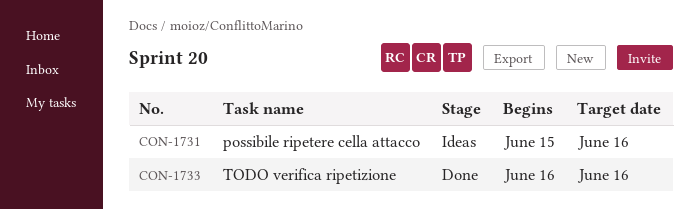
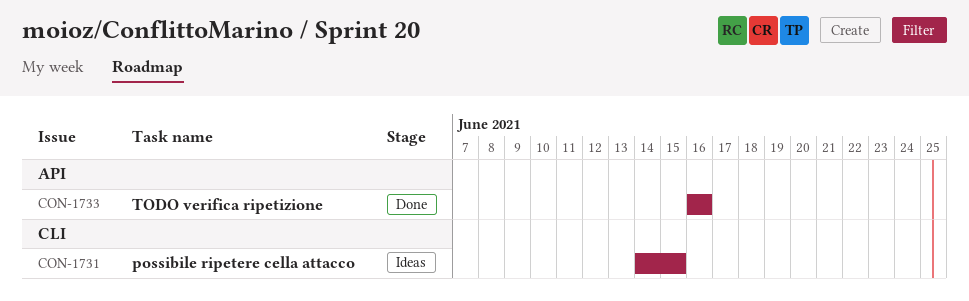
CON-1731, start: Jun 15 -> Jun 14
CON-1731, due: Jun 16 -> Jun 15

